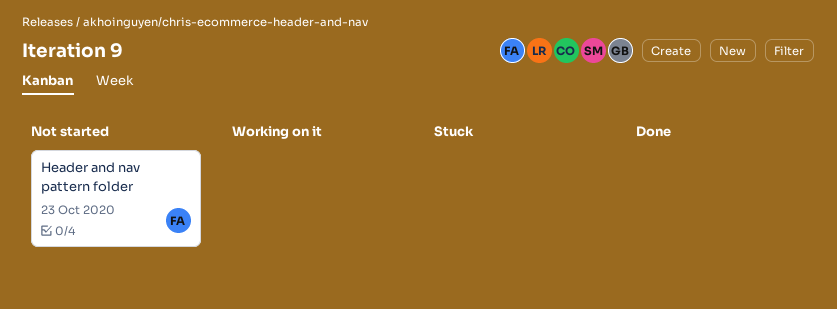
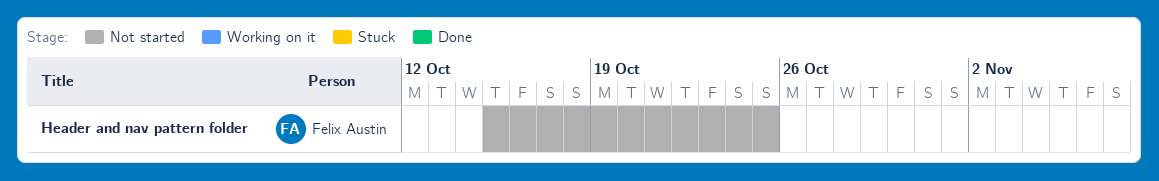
Header and nav pattern folder, due: Oct 23 -> Oct 25

